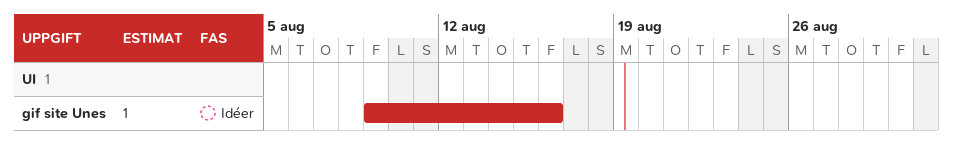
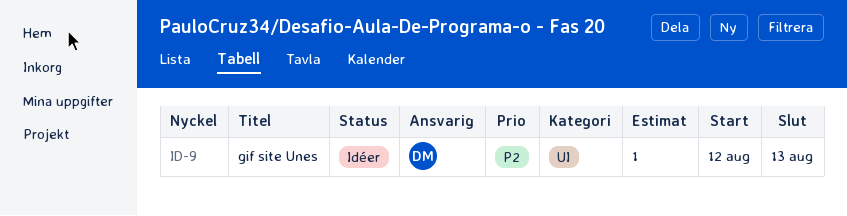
gif site Unes, start: Aug 9 -> Aug 12
gif site Unes, due: Aug 16 -> Aug 13

